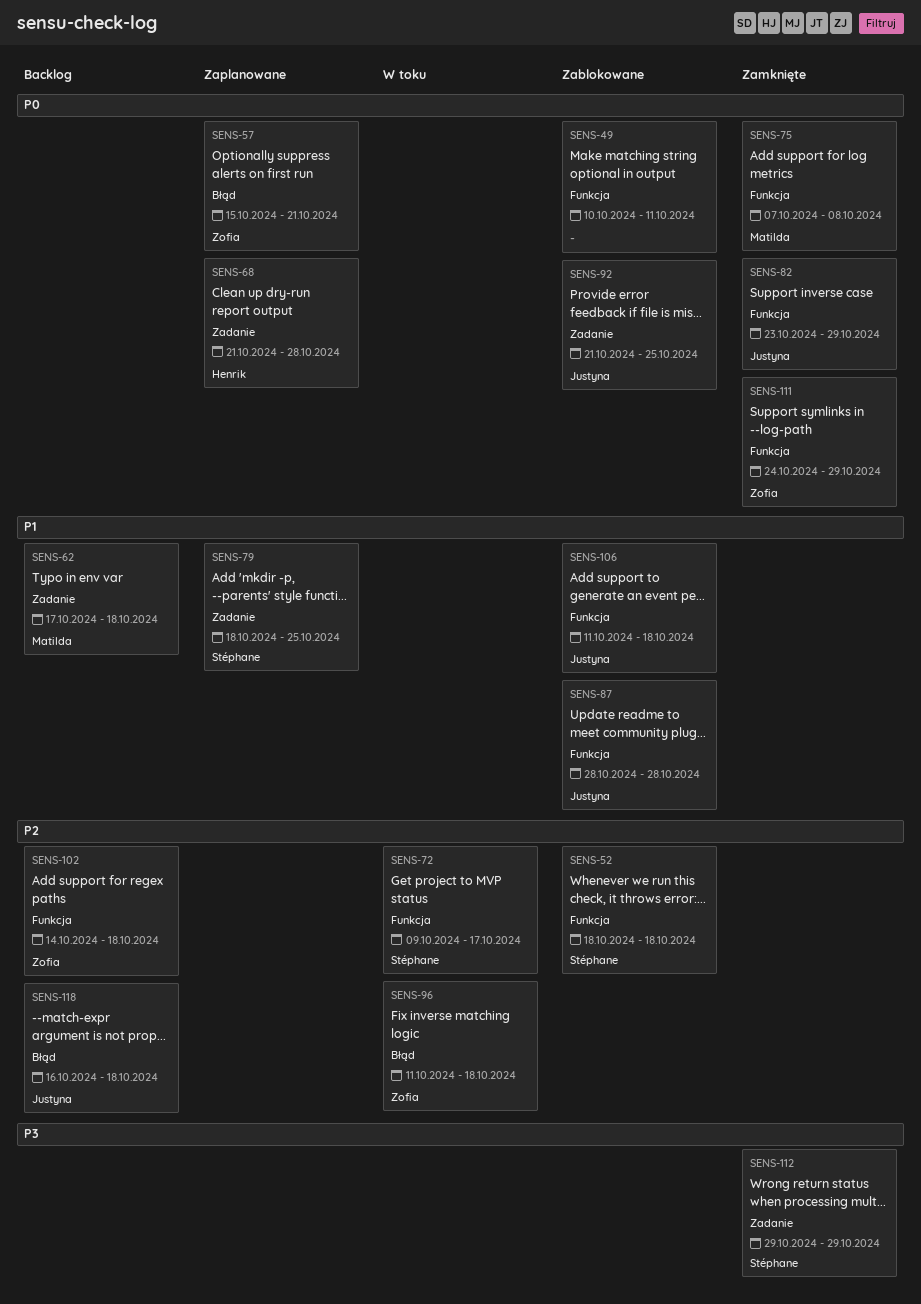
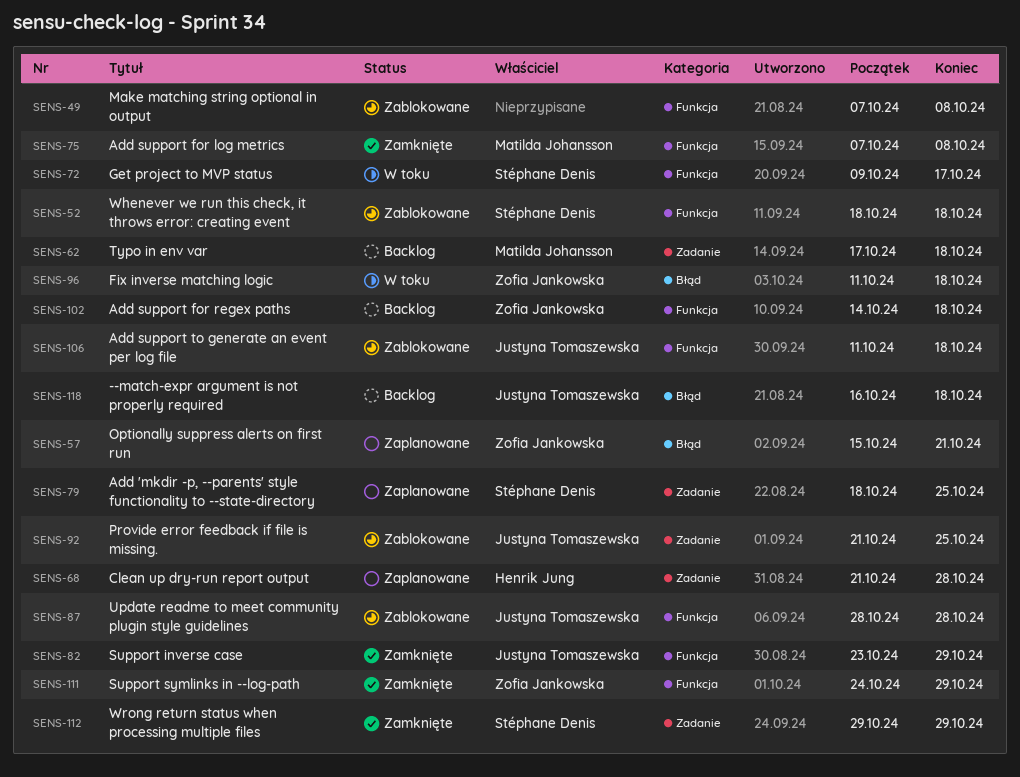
SENS-49, start: Oct 10 -> Oct 7
SENS-49, due: Oct 11 -> Oct 8

